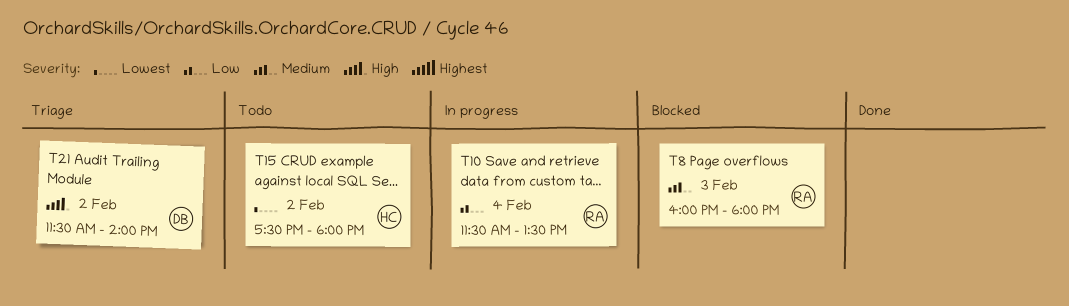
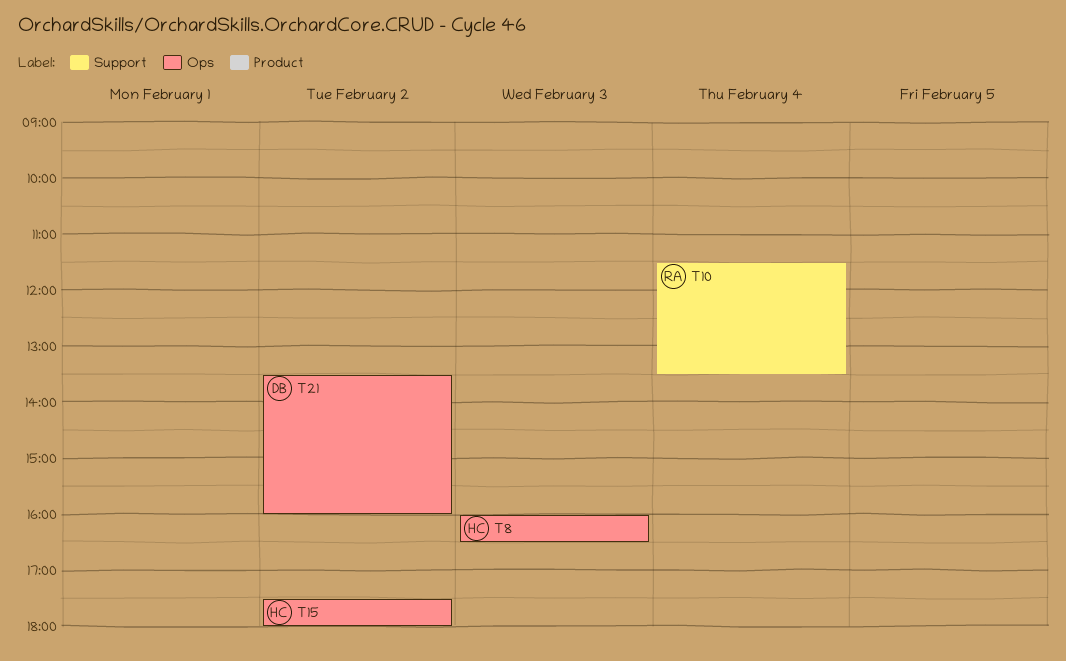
T8, owner: RA -> HC
T8, ends: 18:00 -> 16:30
T21, begins: 11:30 -> 13:30
T21, ends: 14:00 -> 16:00

